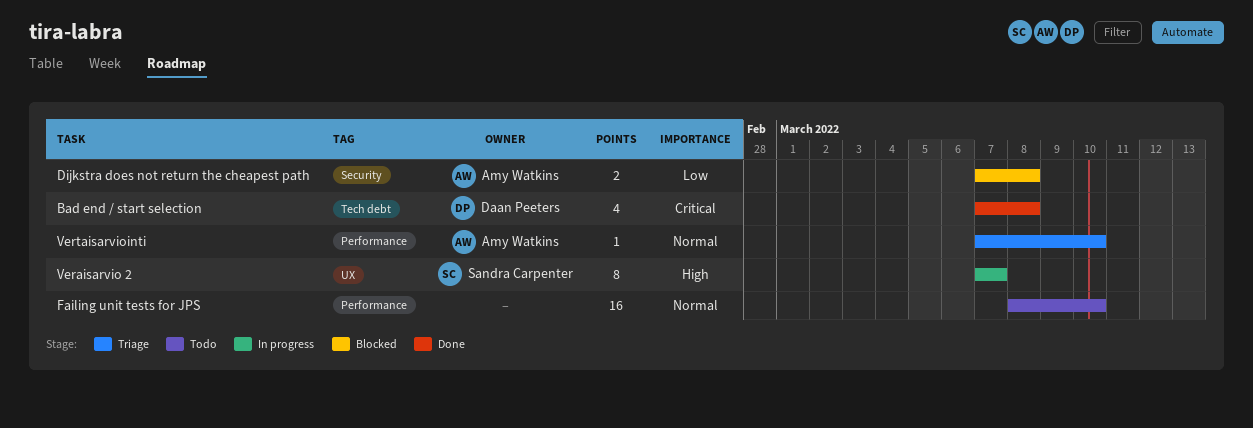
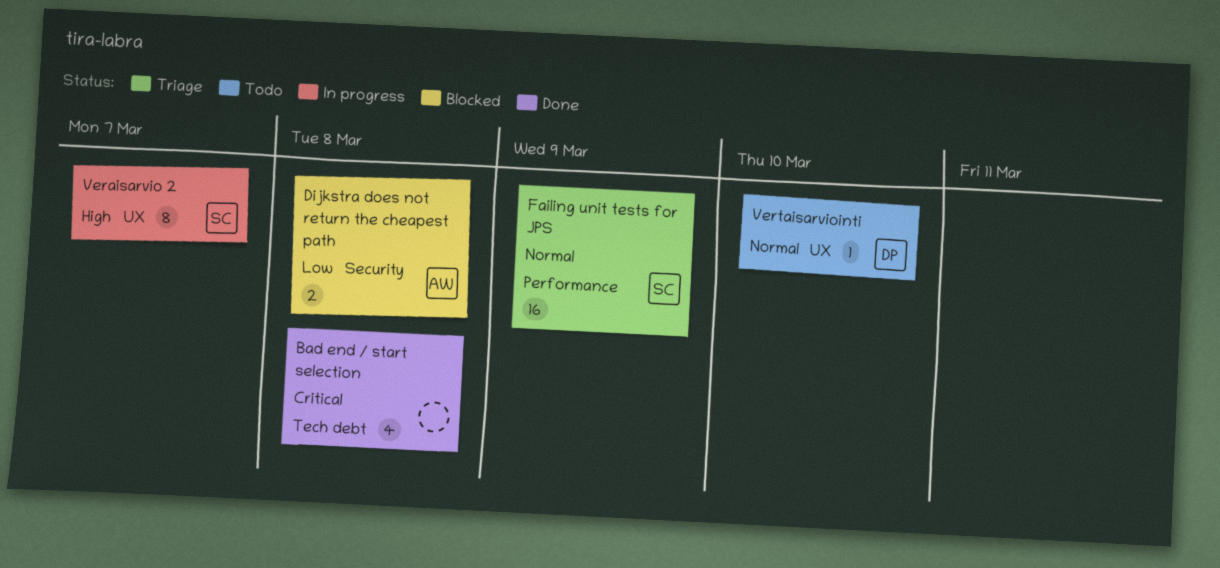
Bad end / start selection, owner: Daan Peeters -> none
Failing unit tests for JPS, status: Todo -> Triage
Failing unit tests for JPS, owner: none -> Sandra Carpenter
Failing unit tests for JPS, due: Mar 10 -> Mar 9
Vertaisarviointi, status: Triage -> Todo
Vertaisarviointi, owner: Amy Watkins -> Daan Peeters
Vertaisarviointi, label: Performance -> UX

